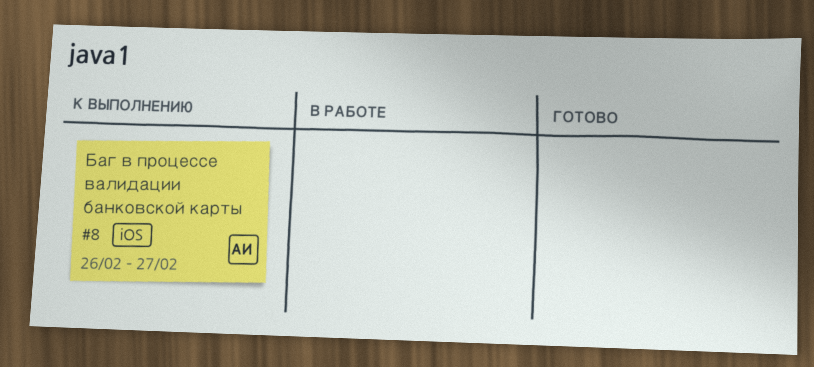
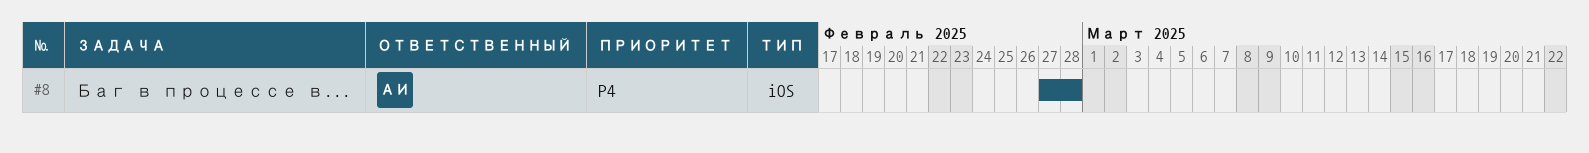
#8, start: Feb 26 -> Feb 27
#8, due: Feb 27 -> Feb 28

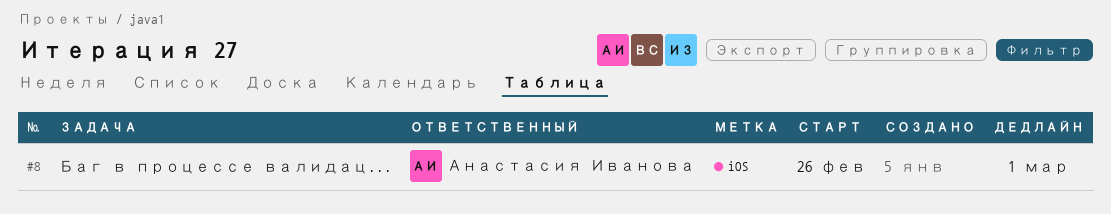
#8, start: Feb 27 -> Feb 26
#8, due: Feb 28 -> Mar 1

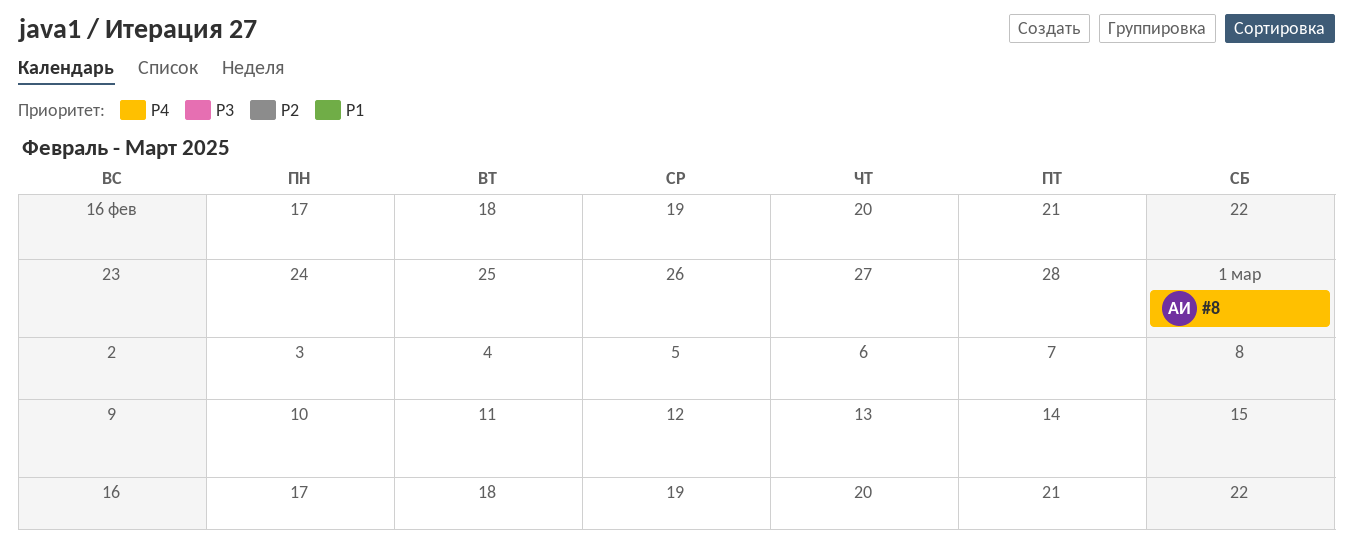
#8, start: Feb 26 -> Mar 1

